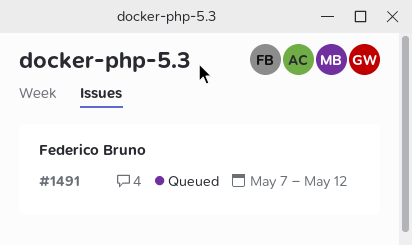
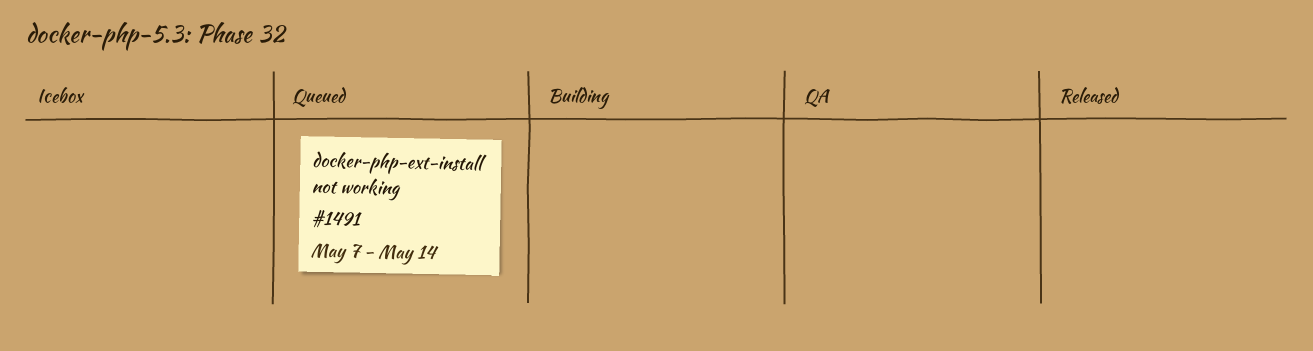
#1491, due: May 12 -> May 14

